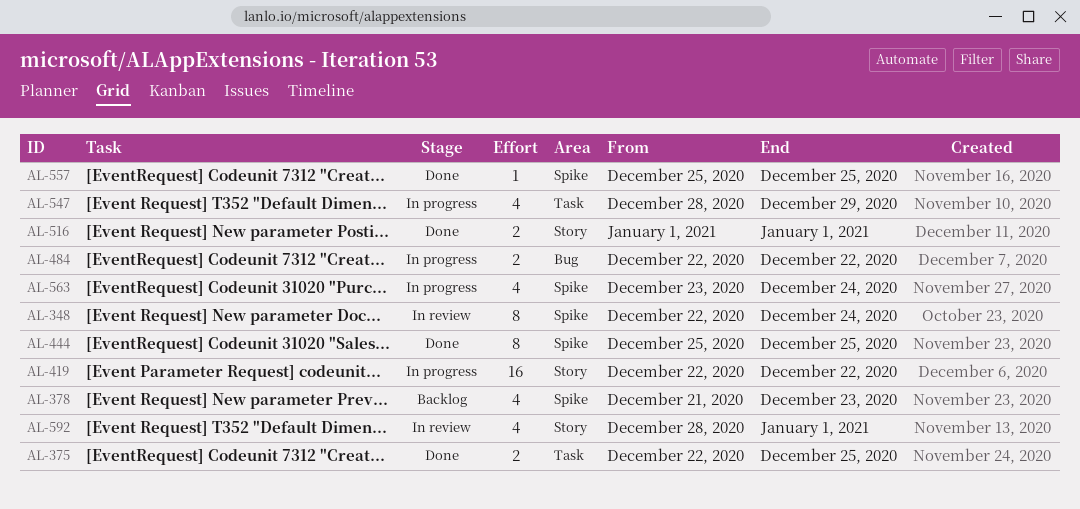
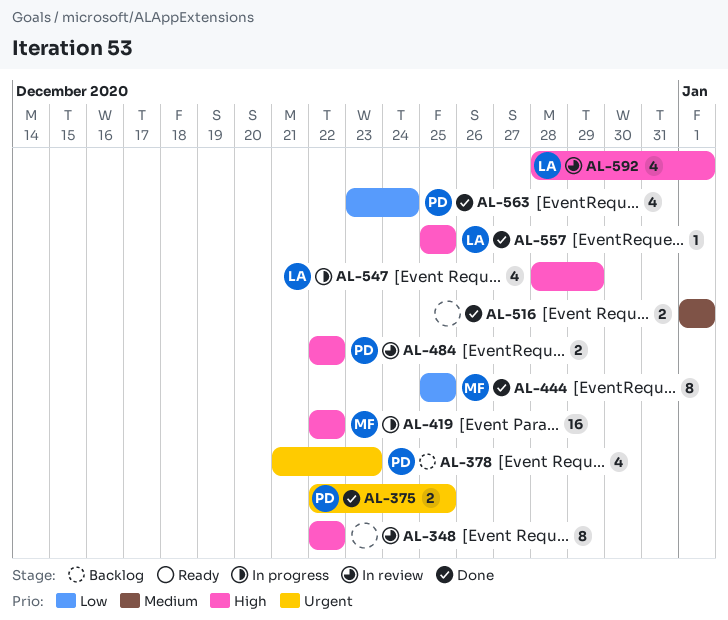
AL-348, due: Dec 24 -> Dec 22
AL-484, status: In progress -> In review
AL-563, status: In progress -> Done

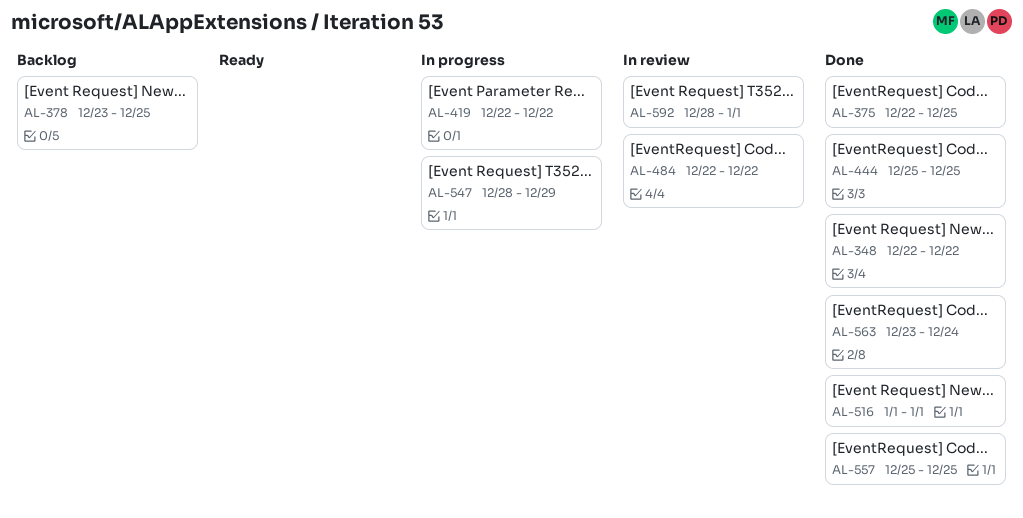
AL-348, status: In review -> Done
AL-378, start: Dec 21 -> Dec 23
AL-378, due: Dec 23 -> Dec 25

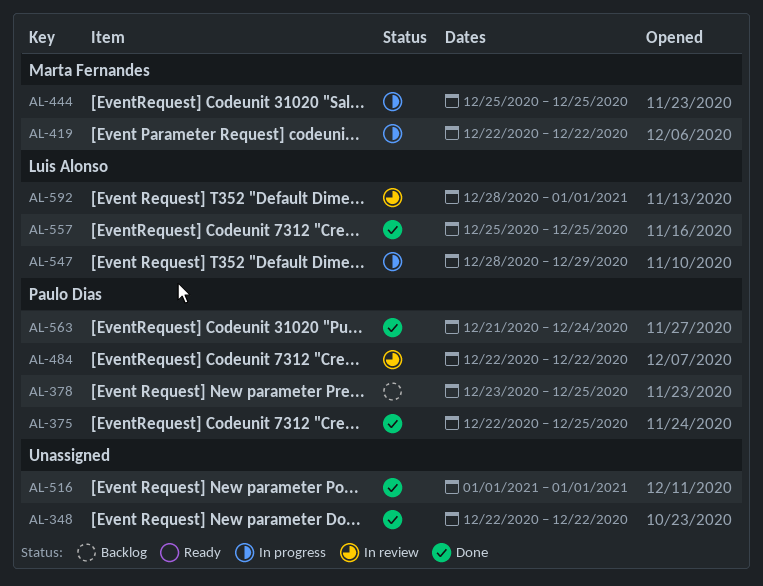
AL-444, status: Done -> In progress
AL-563, start: Dec 23 -> Dec 21

